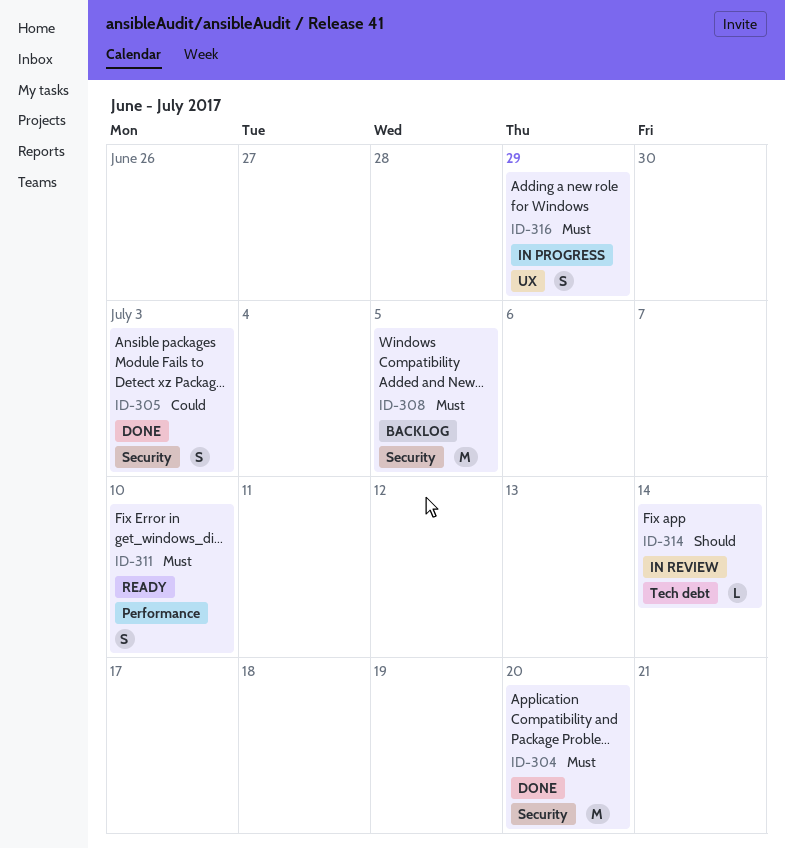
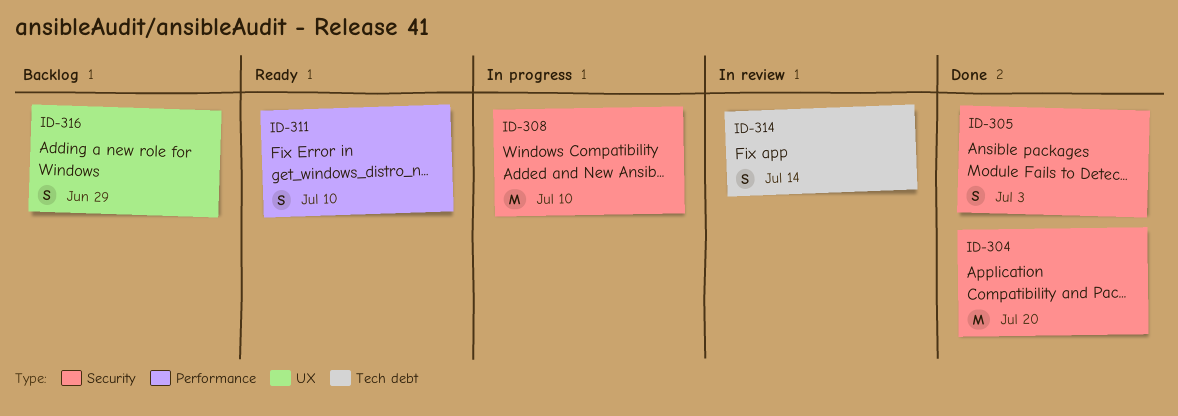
ID-308, status: Backlog -> In progress
ID-308, due: Jul 5 -> Jul 10
ID-314, estimate: L -> S
ID-316, status: In progress -> Backlog

